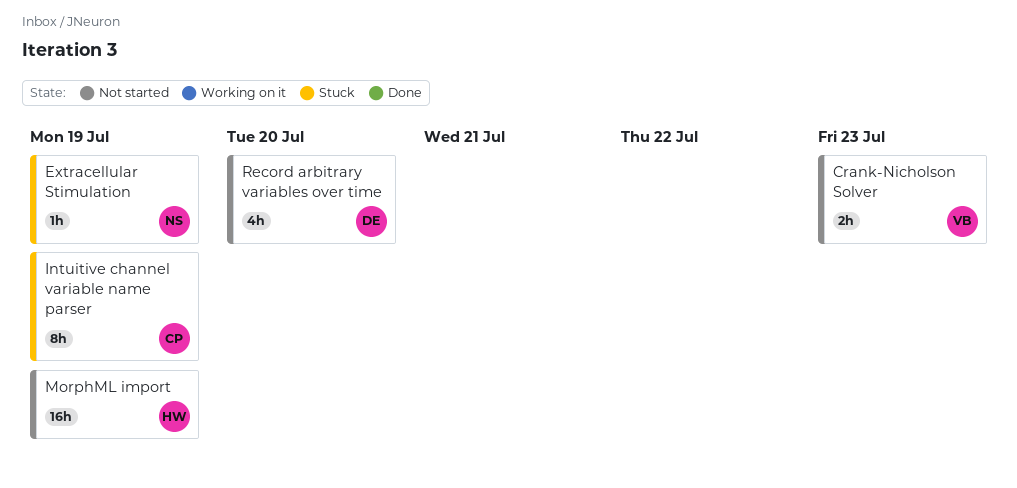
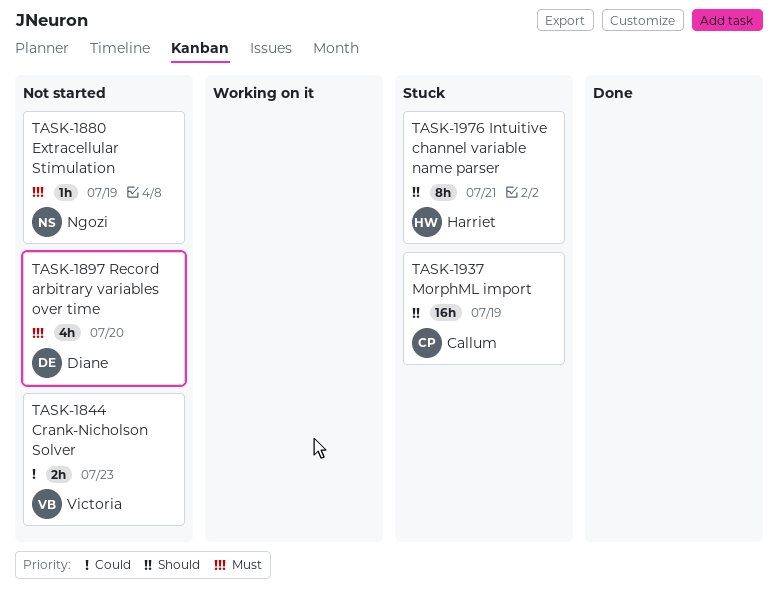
Extracellular Stimulation, status: Stuck -> Not started
Intuitive channel variable name parser, owner: Callum -> Harriet
Intuitive channel variable name parser, due: Jul 19 -> Jul 21
MorphML import, status: Not started -> Stuck
MorphML import, owner: Harriet -> Callum

